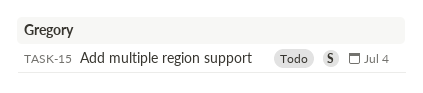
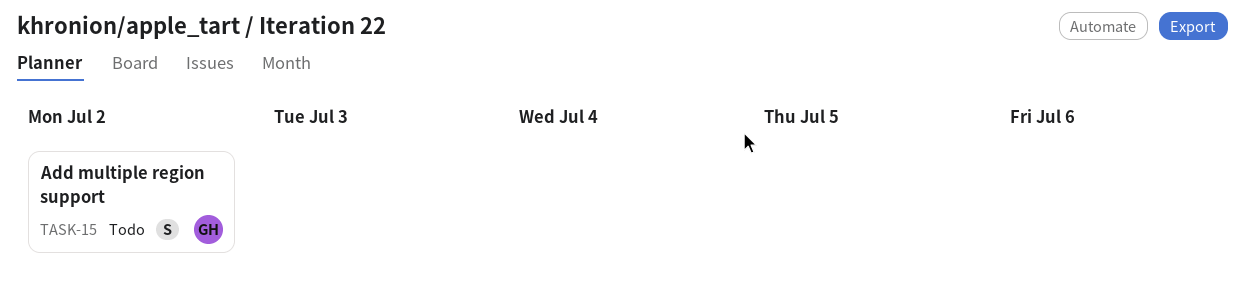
TASK-15, due: Jul 4 -> Jul 2

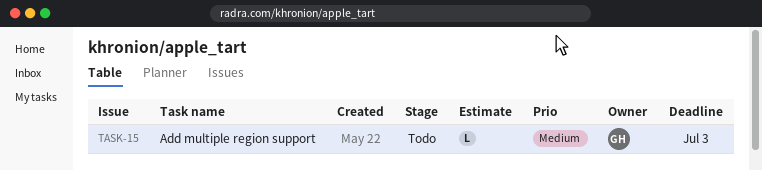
TASK-15, estimate: S -> L
TASK-15, due: Jul 2 -> Jul 3

